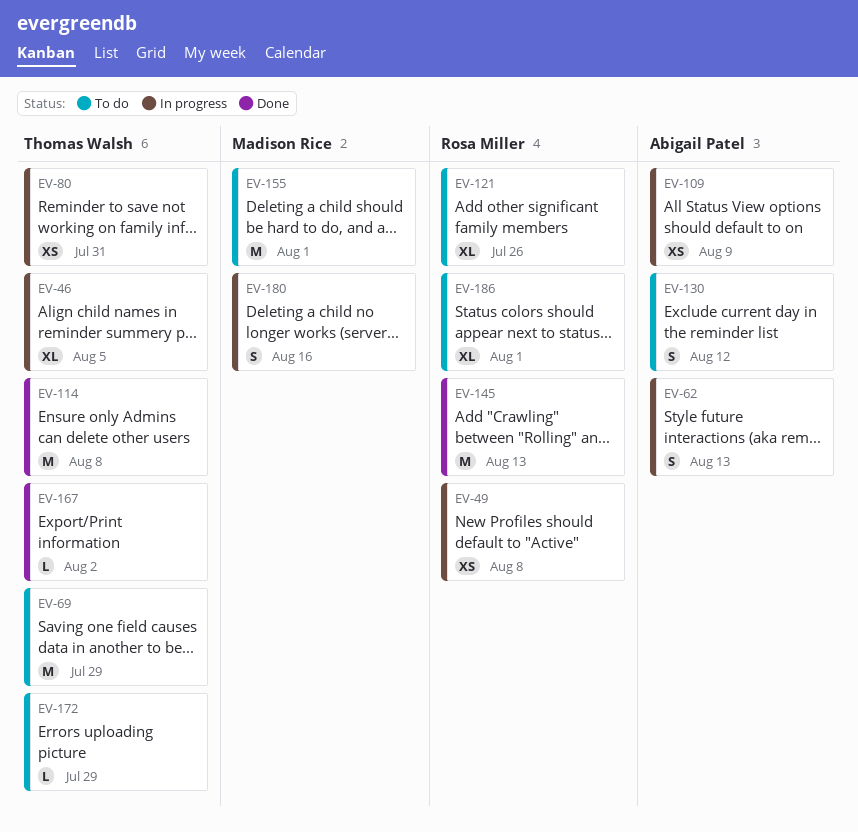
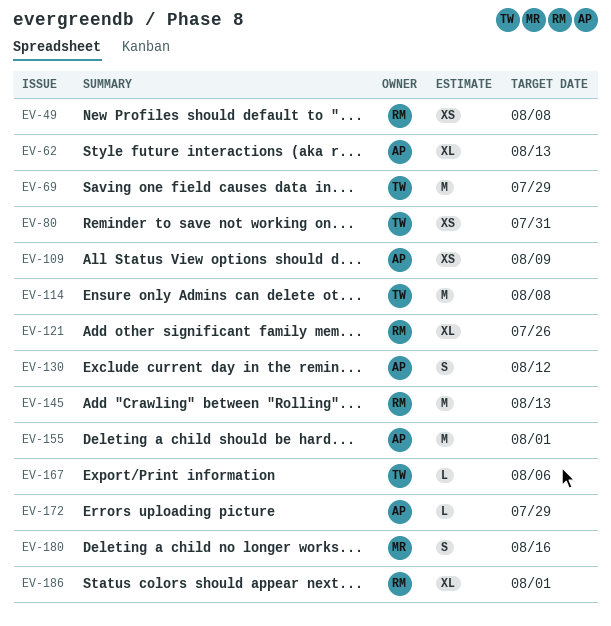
EV-46: present -> none
EV-62, estimate: S -> XL
EV-155, owner: Madison Rice -> Abigail Patel
EV-167, due: Aug 2 -> Aug 6
EV-172, owner: Thomas Walsh -> Abigail Patel

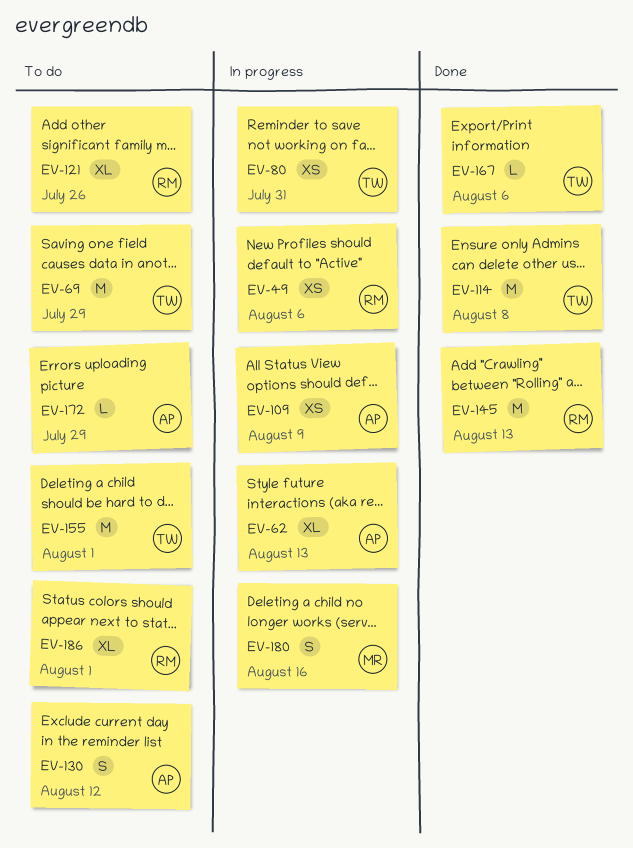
EV-49, due: Aug 8 -> Aug 6
EV-155, owner: AP -> TW

